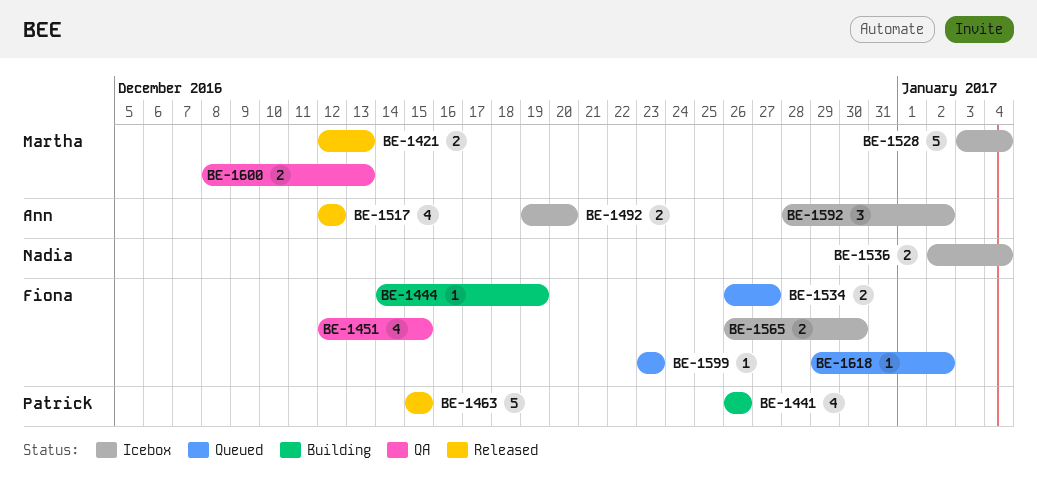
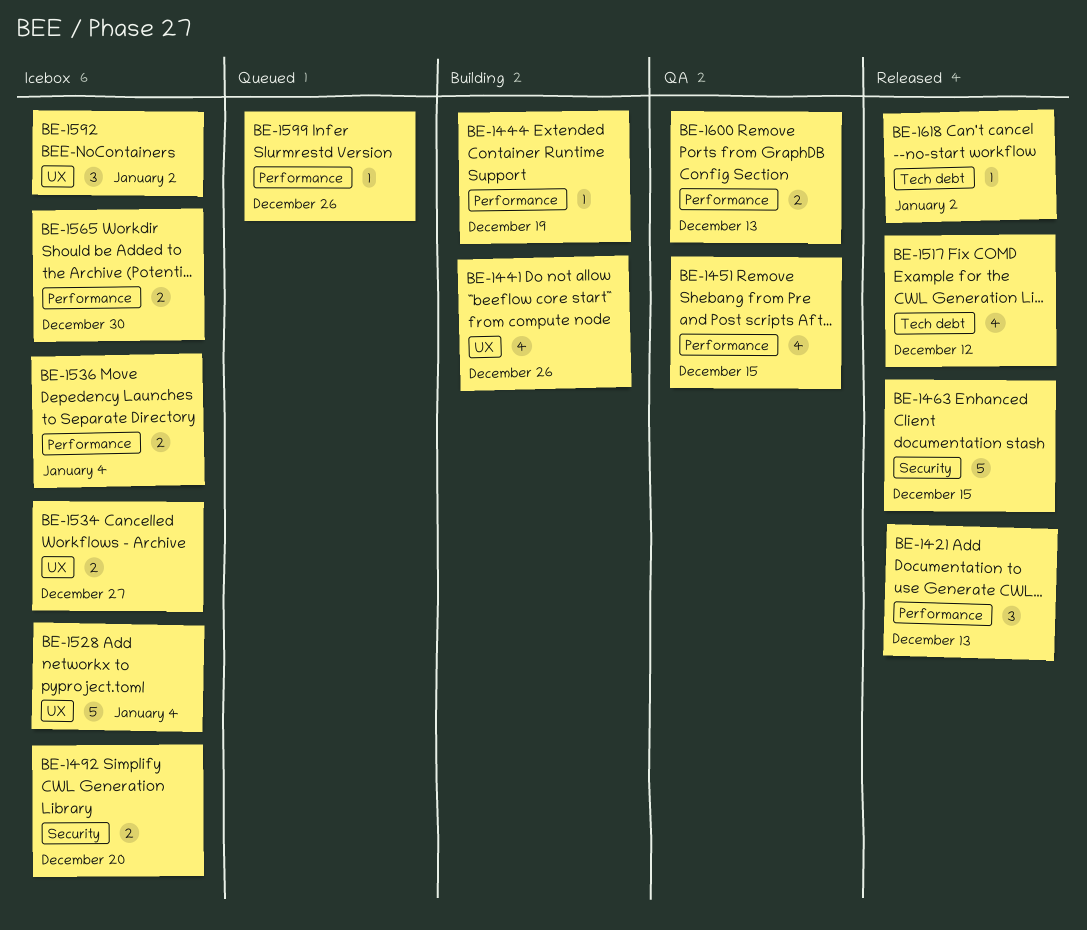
BE-1421, estimate: 2 -> 3
BE-1534, status: Queued -> Icebox
BE-1599, due: Dec 23 -> Dec 26
BE-1618, status: Queued -> Released

